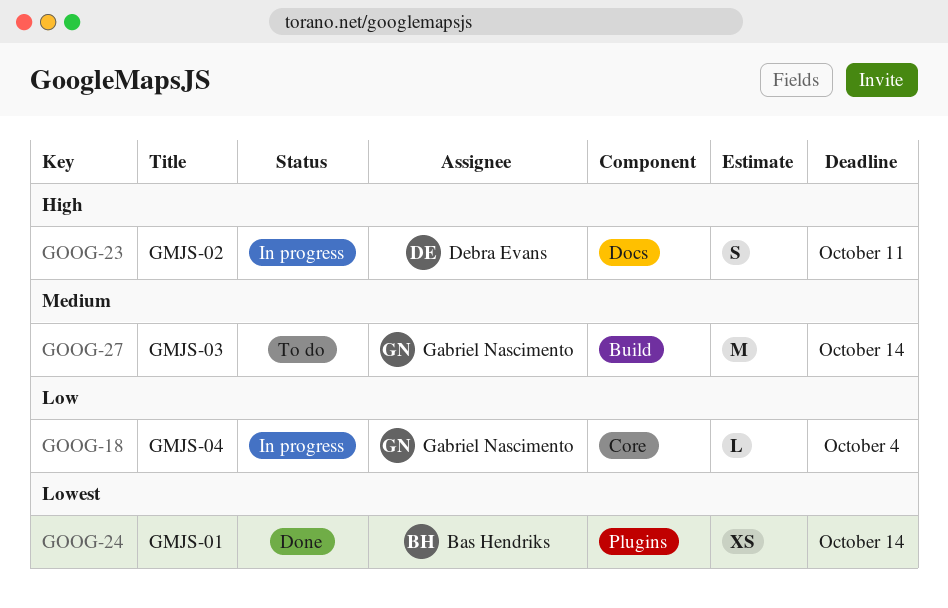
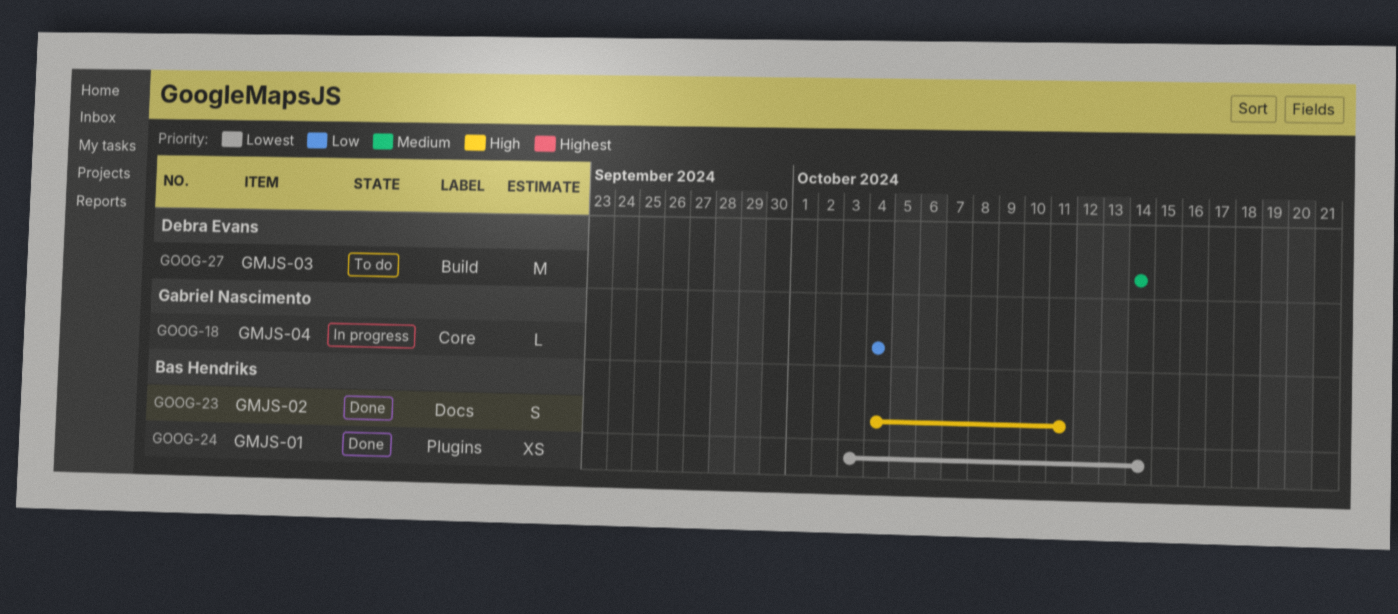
GOOG-23, status: In progress -> Done
GOOG-23, owner: Debra Evans -> Bas Hendriks
GOOG-27, owner: Gabriel Nascimento -> Debra Evans

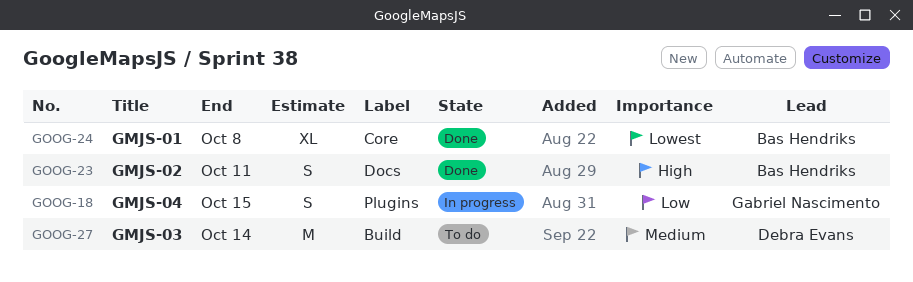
GOOG-18, label: Core -> Plugins
GOOG-18, estimate: L -> S
GOOG-18, due: Oct 4 -> Oct 15
GOOG-24, label: Plugins -> Core
GOOG-24, estimate: XS -> XL
GOOG-24, due: Oct 14 -> Oct 8

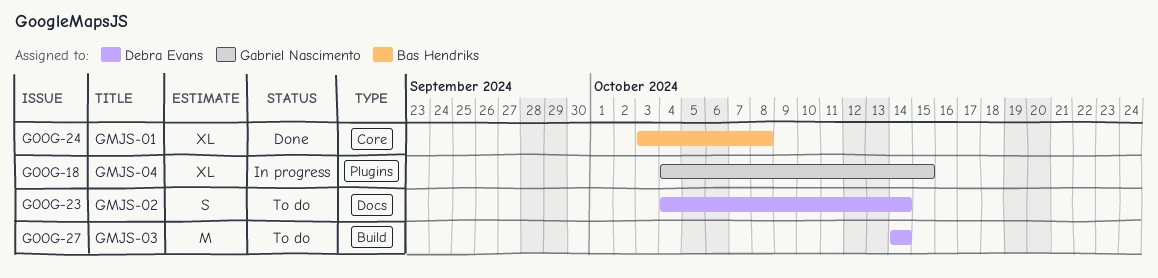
GOOG-18, estimate: S -> XL
GOOG-23, status: Done -> To do
GOOG-23, owner: Bas Hendriks -> Debra Evans
GOOG-23, due: Oct 11 -> Oct 14

